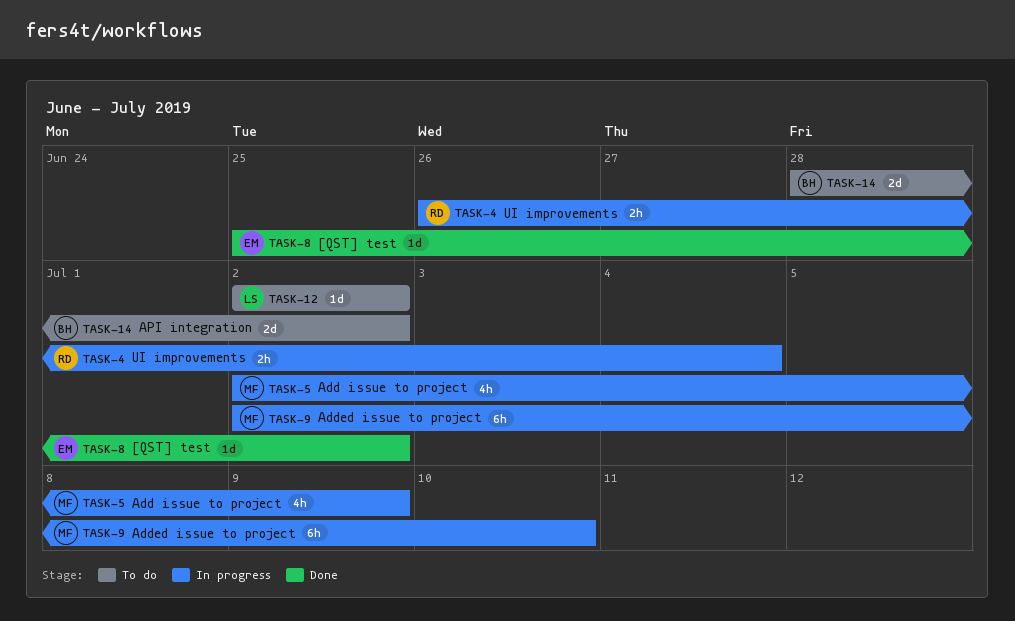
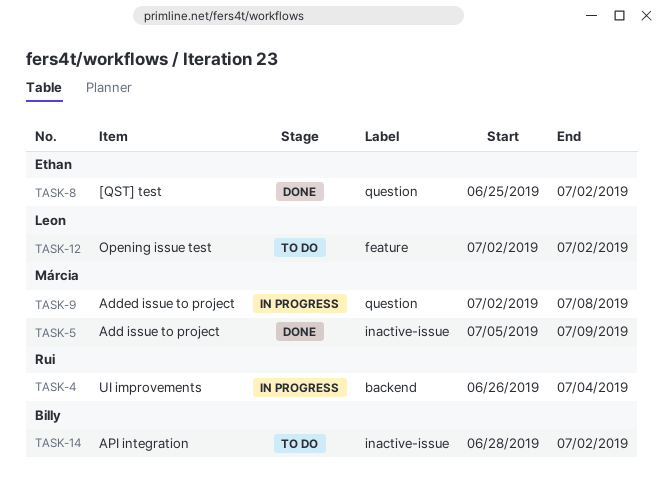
TASK-5, status: In progress -> Done
TASK-5, start: Jul 2 -> Jul 5
TASK-9, due: Jul 10 -> Jul 8

